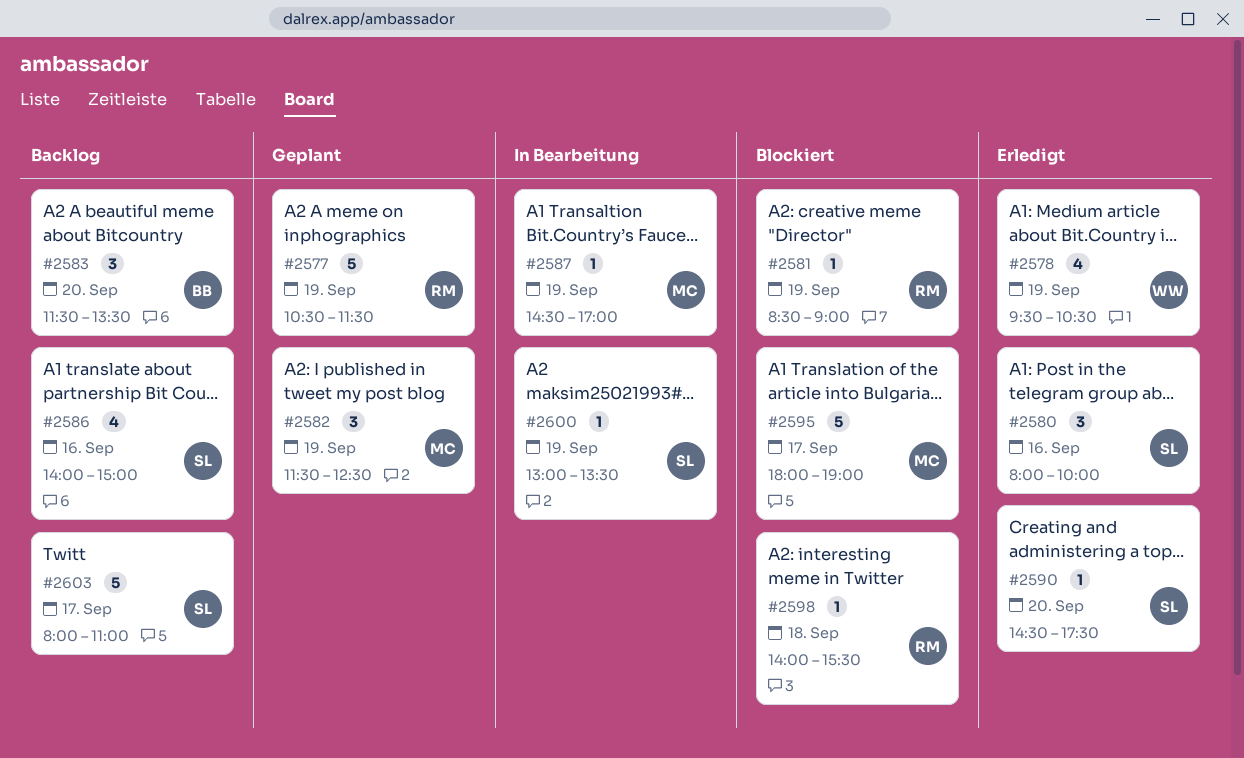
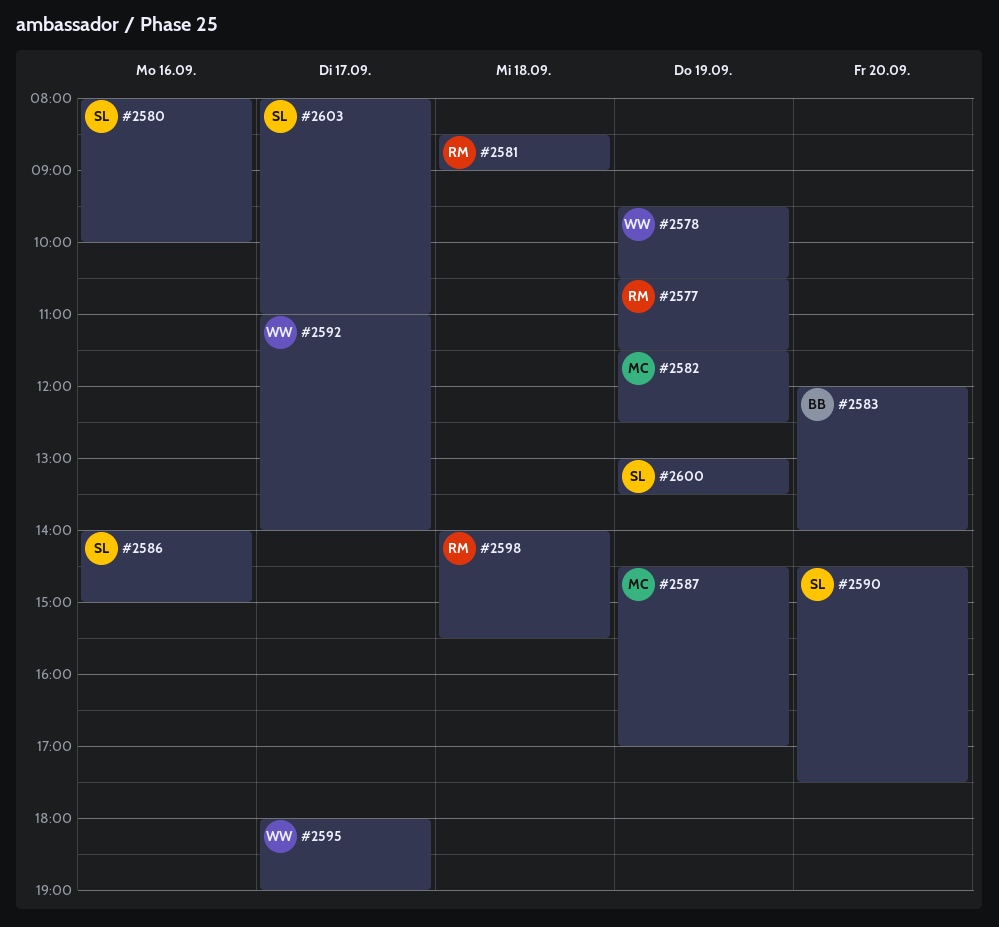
#2581, day: Sep 19 -> Sep 18
#2583, begins: 11:30 -> 12:00
#2583, ends: 13:30 -> 14:00
#2592: none -> present
#2595, owner: MC -> WW

